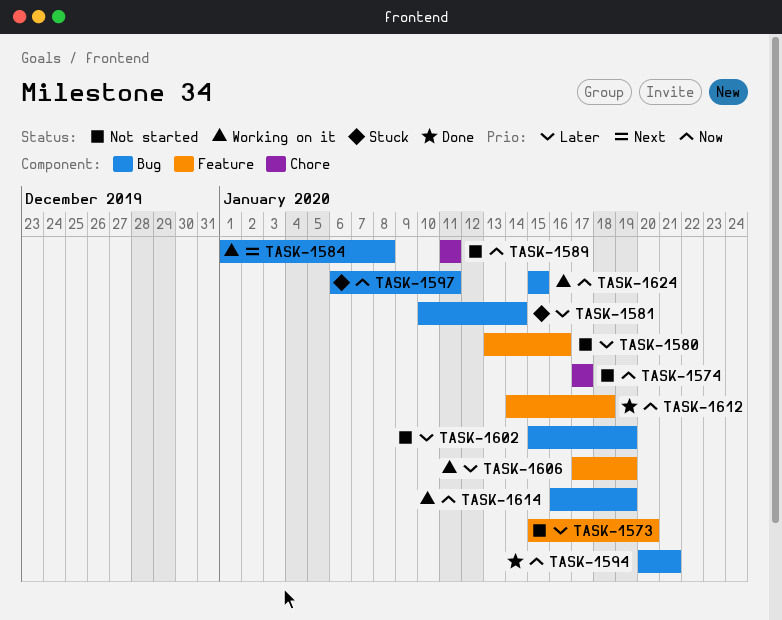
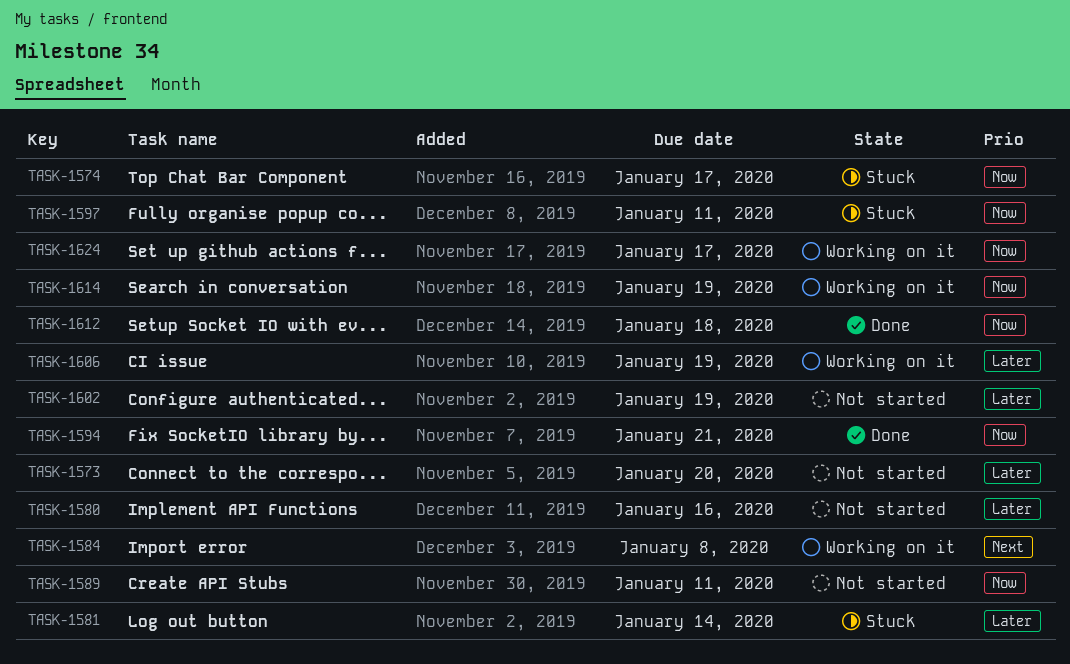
TASK-1574, status: Not started -> Stuck
TASK-1624, due: Jan 15 -> Jan 17

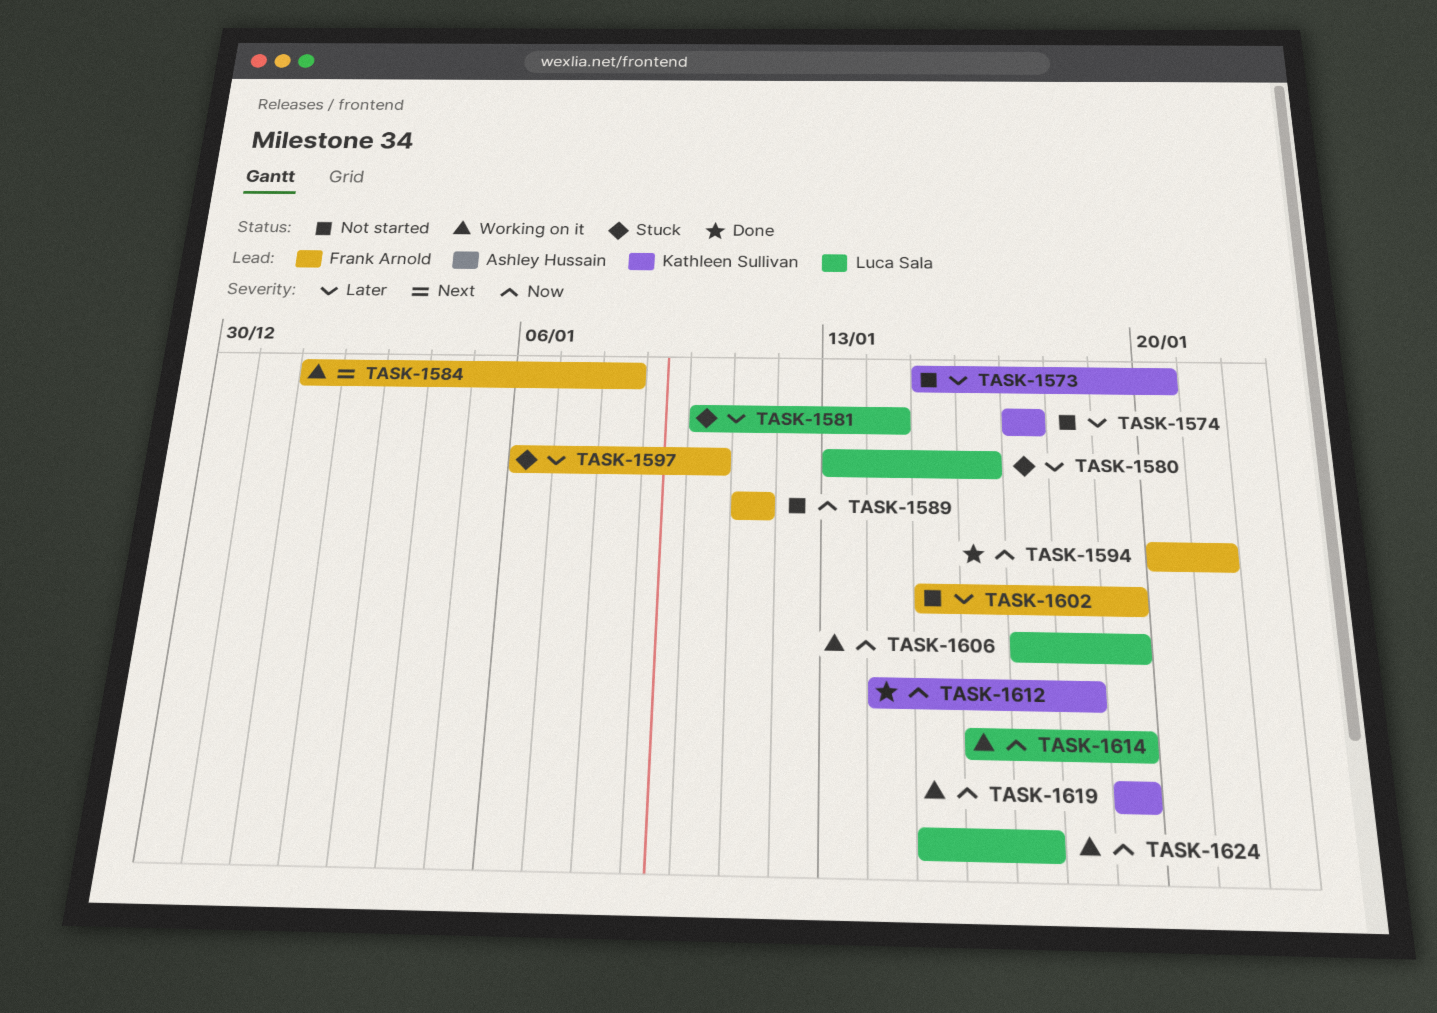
TASK-1574, status: Stuck -> Not started
TASK-1574, priority: Now -> Later
TASK-1580, status: Not started -> Stuck
TASK-1597, priority: Now -> Later
TASK-1597, due: Jan 11 -> Jan 10
TASK-1606, priority: Later -> Now
TASK-1619: none -> present

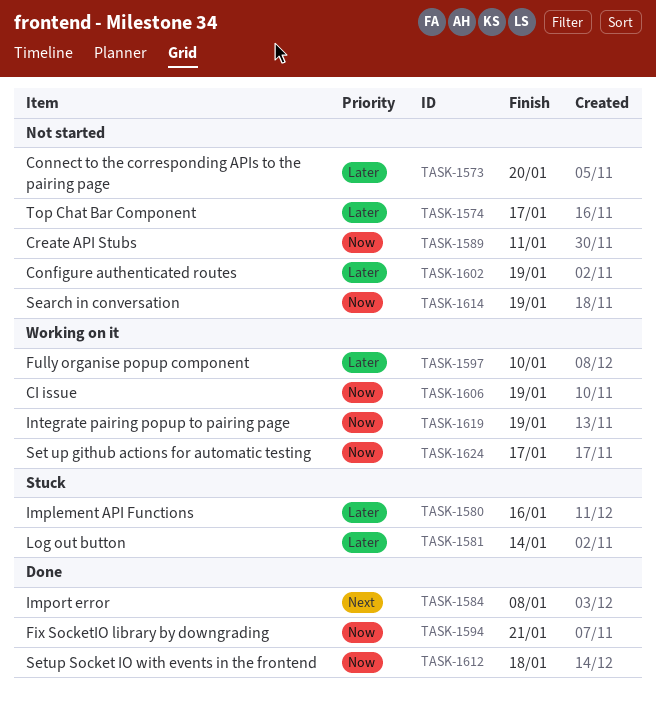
TASK-1584, status: Working on it -> Done
TASK-1597, status: Stuck -> Working on it
TASK-1614, status: Working on it -> Not started

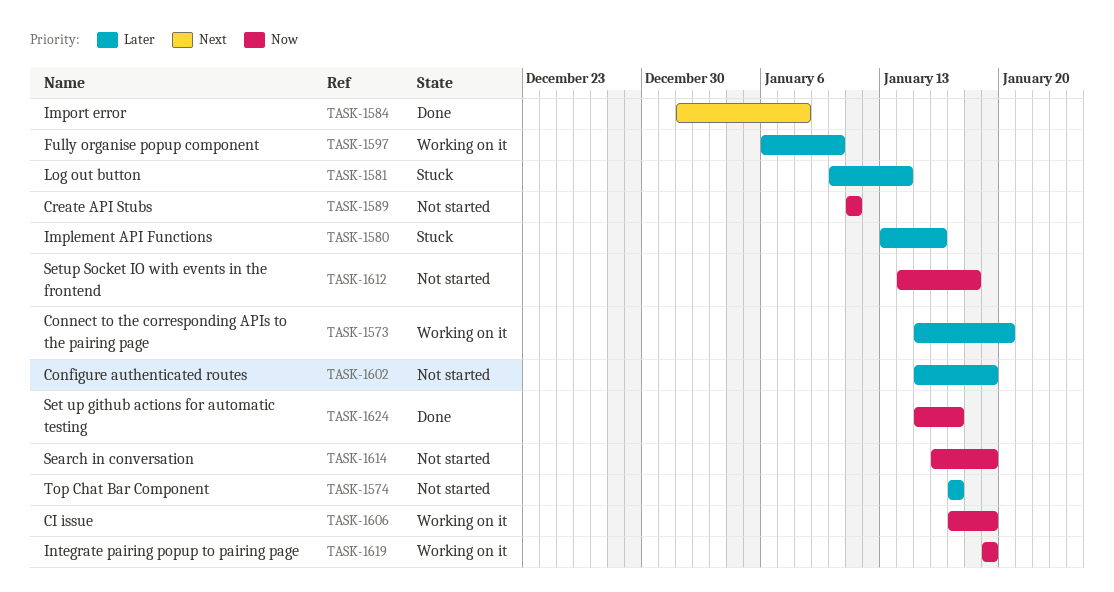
TASK-1573, status: Not started -> Working on it
TASK-1594: present -> none
TASK-1612, status: Done -> Not started
TASK-1624, status: Working on it -> Done

